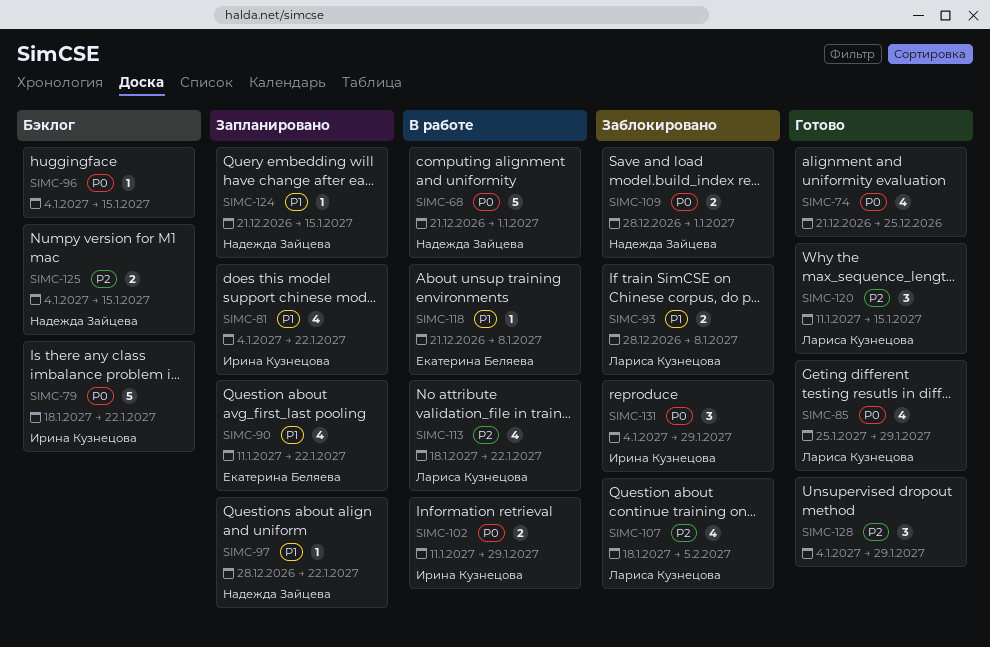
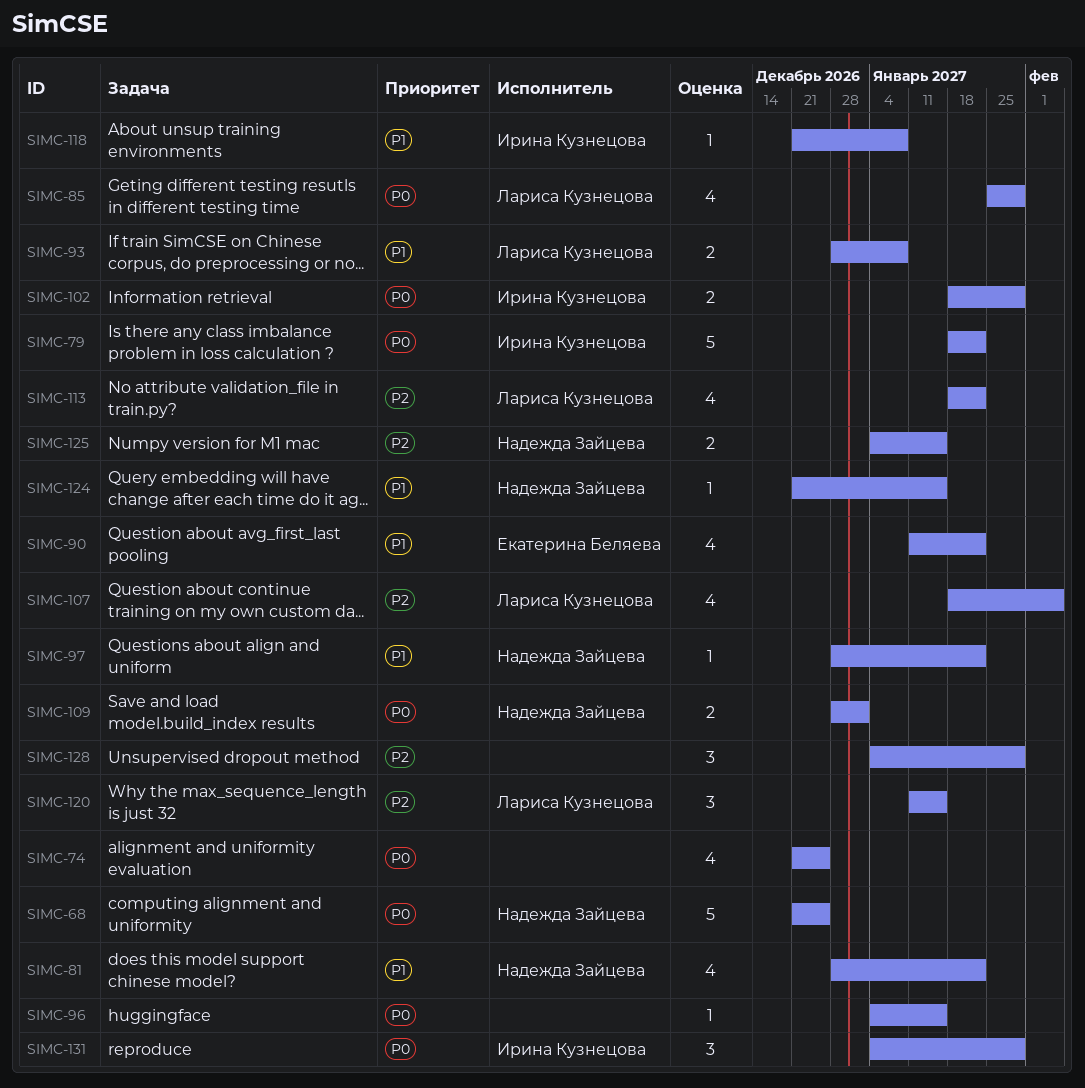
SIMC-68, due: Jan 1 -> Dec 25
SIMC-81, owner: Ирина Кузнецова -> Надежда Зайцева
SIMC-81, start: Jan 4 -> Dec 28
SIMC-102, start: Jan 11 -> Jan 18
SIMC-118, owner: Екатерина Беляева -> Ирина Кузнецова

